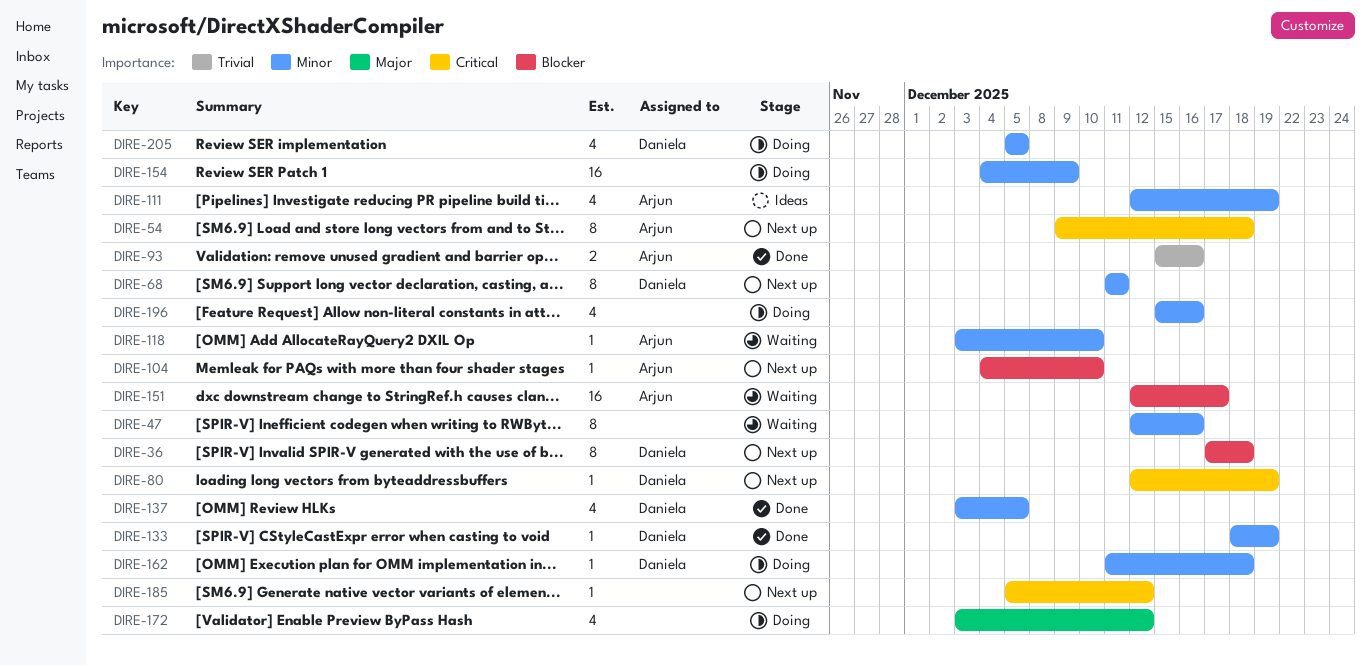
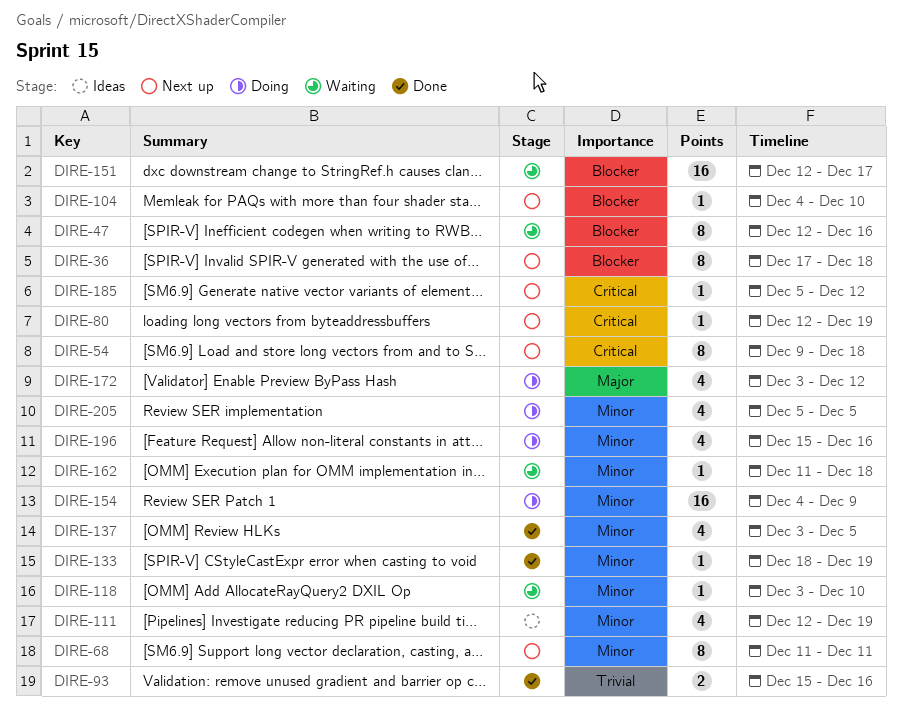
DIRE-47, priority: Minor -> Blocker
DIRE-162, status: Doing -> Waiting

